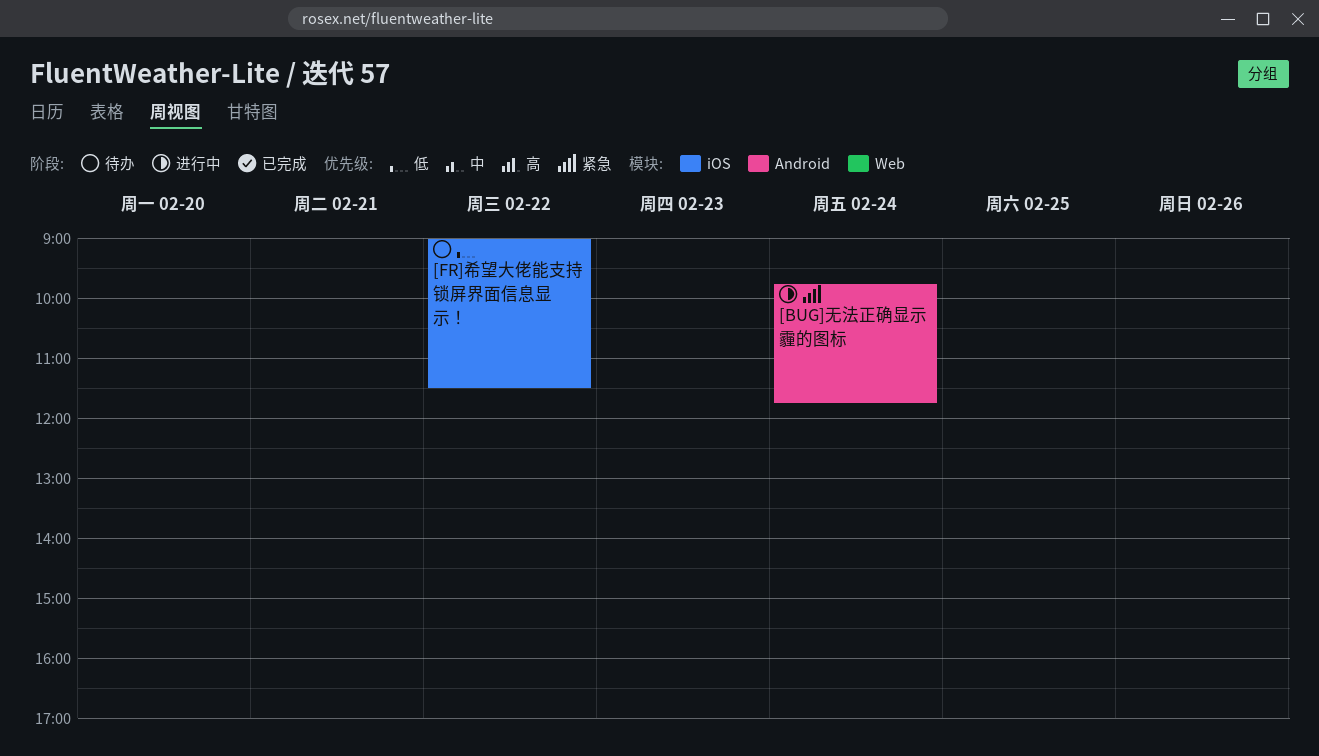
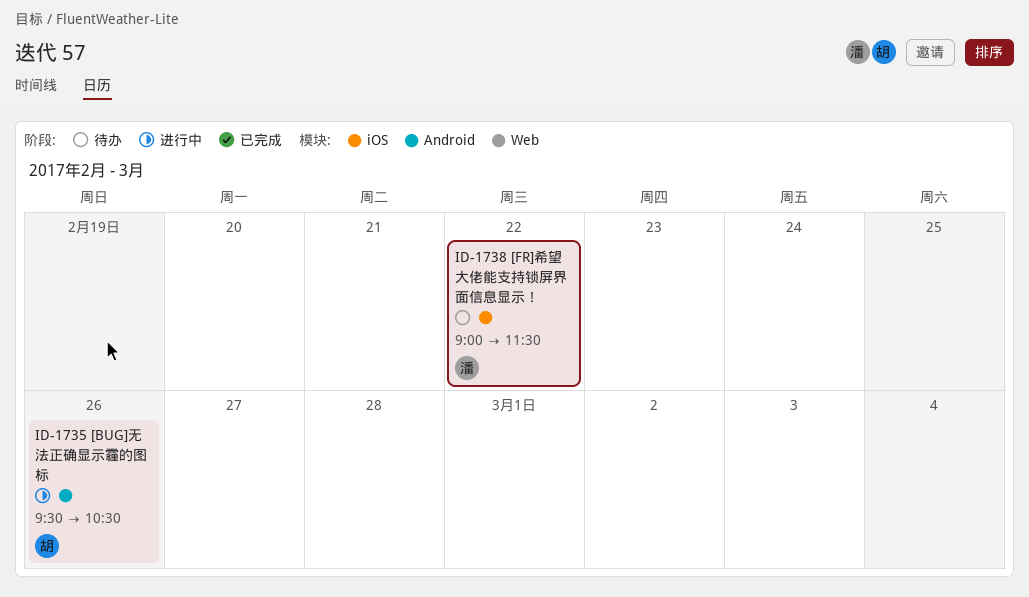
[BUG]无法正确显示霾的图标, day: Feb 24 -> Feb 26
[BUG]无法正确显示霾的图标, begins: 09:45 -> 09:30
[BUG]无法正确显示霾的图标, ends: 11:45 -> 10:30

